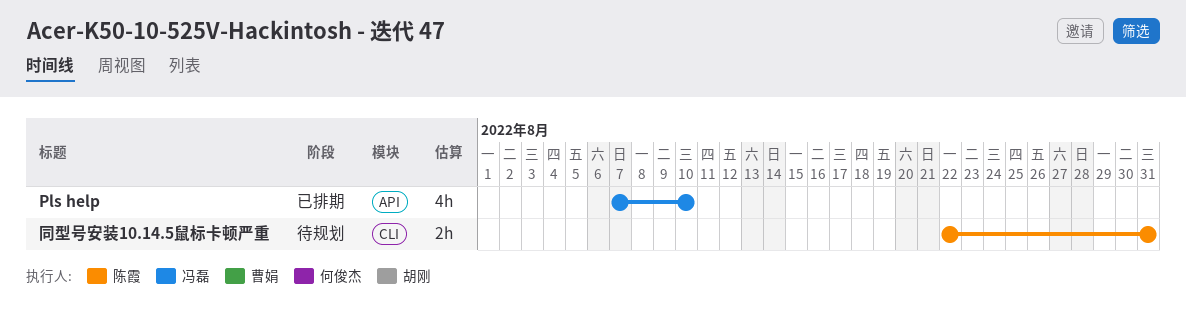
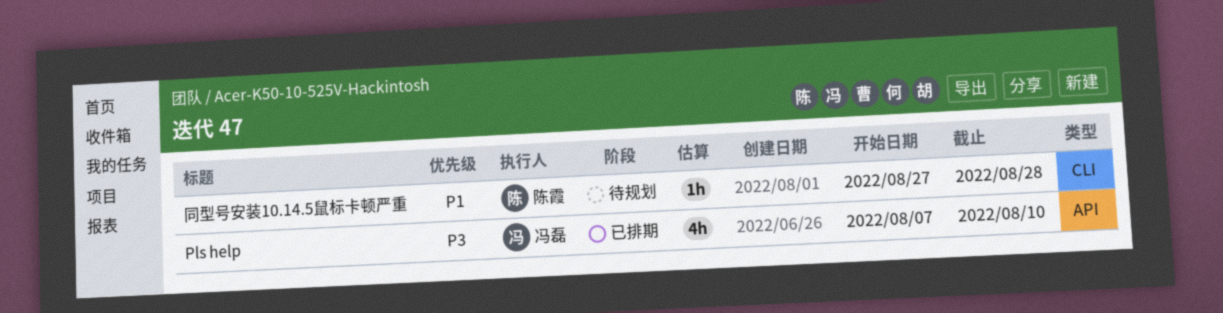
同型号安装10.14.5鼠标卡顿严重, estimate: 2h -> 1h
同型号安装10.14.5鼠标卡顿严重, start: Aug 22 -> Aug 27
同型号安装10.14.5鼠标卡顿严重, due: Aug 31 -> Aug 28

